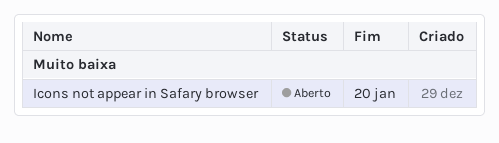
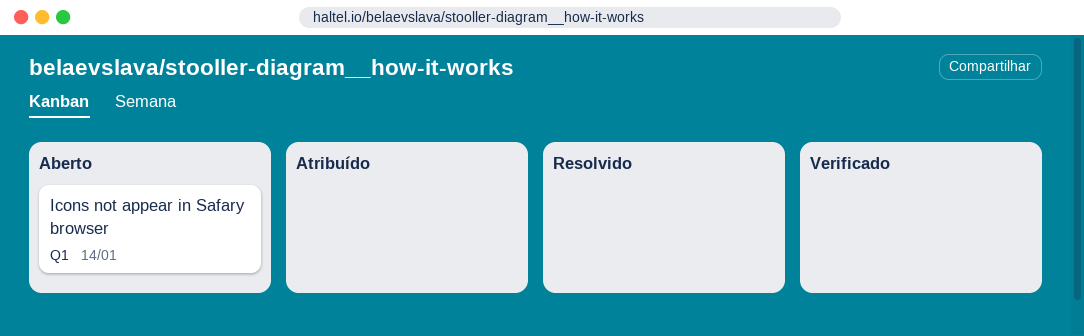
Icons not appear in Safary browser, due: Jan 20 -> Jan 14

